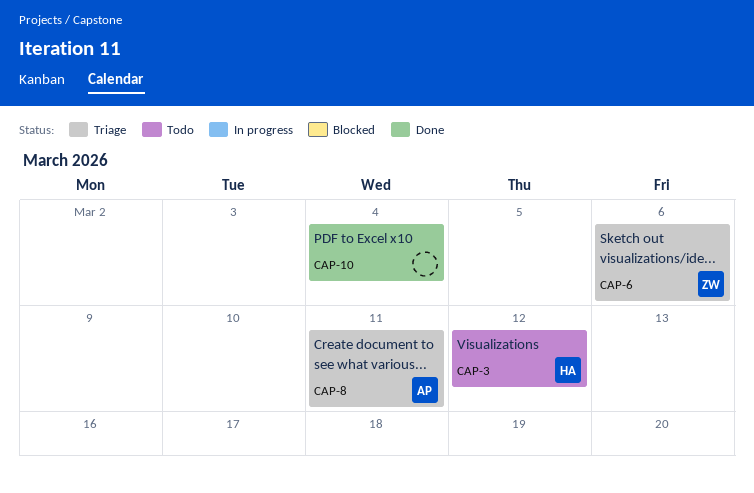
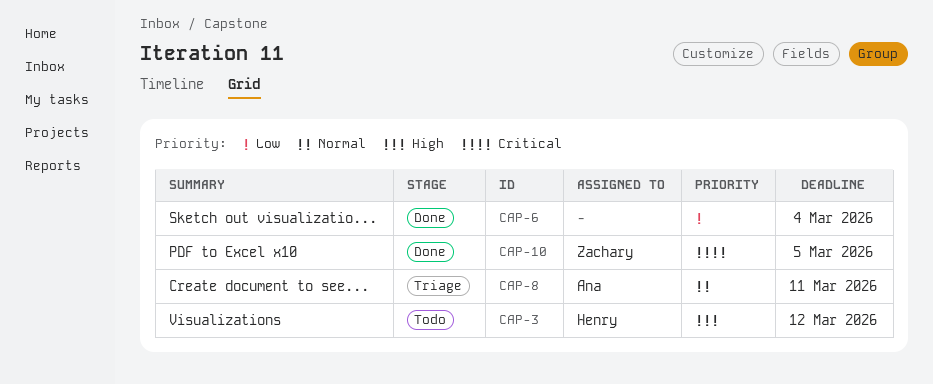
CAP-6, status: Triage -> Done
CAP-6, owner: Zachary -> none
CAP-6, due: Mar 6 -> Mar 4
CAP-10, owner: none -> Zachary
CAP-10, due: Mar 4 -> Mar 5

